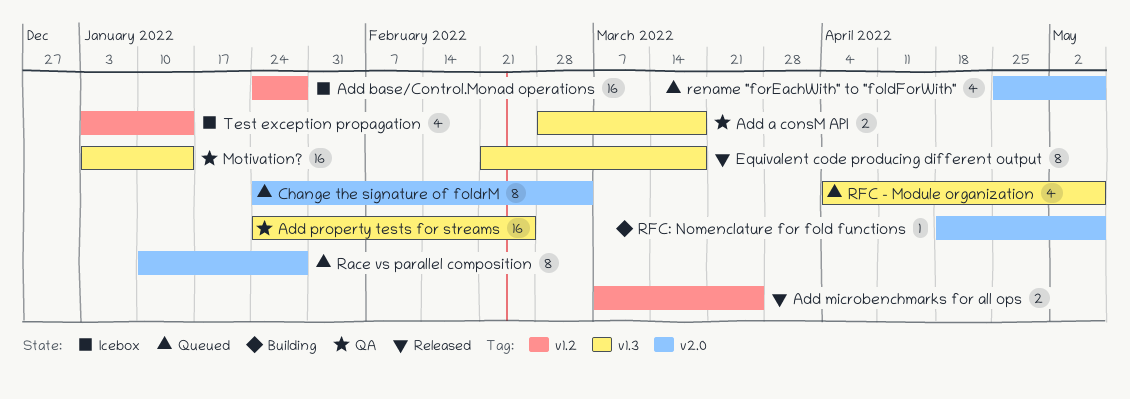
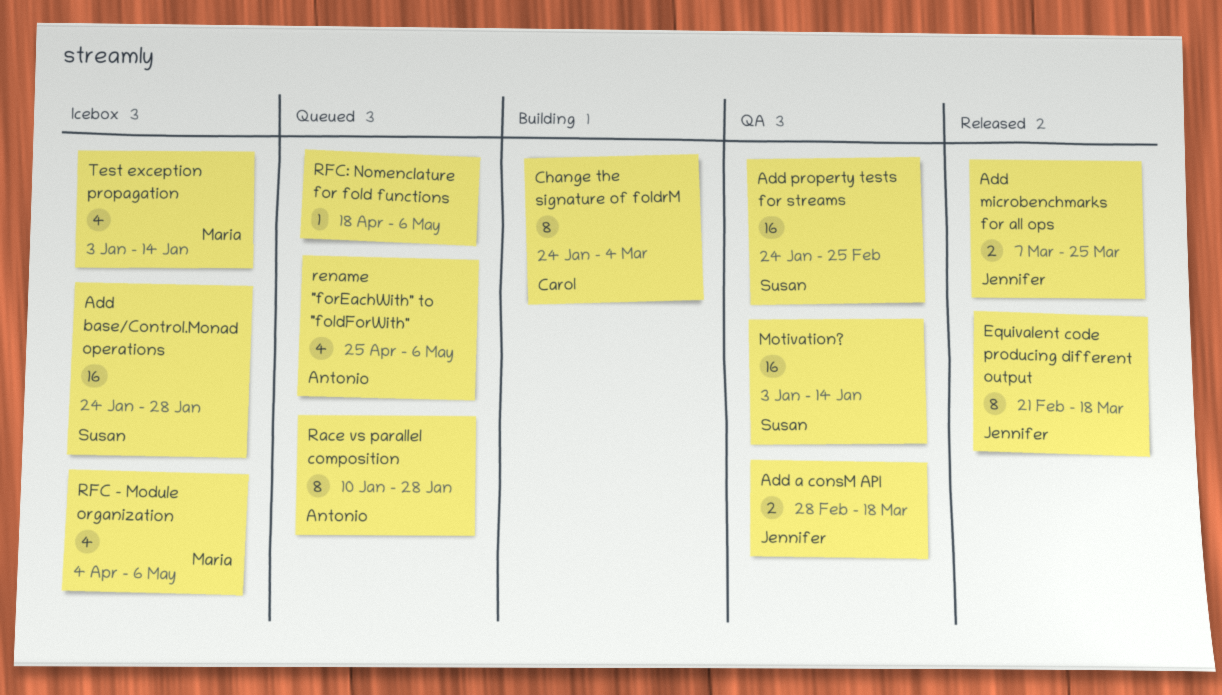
Change the signature of foldrM, status: Queued -> Building
RFC - Module organization, status: Queued -> Icebox
RFC: Nomenclature for fold functions, status: Building -> Queued

